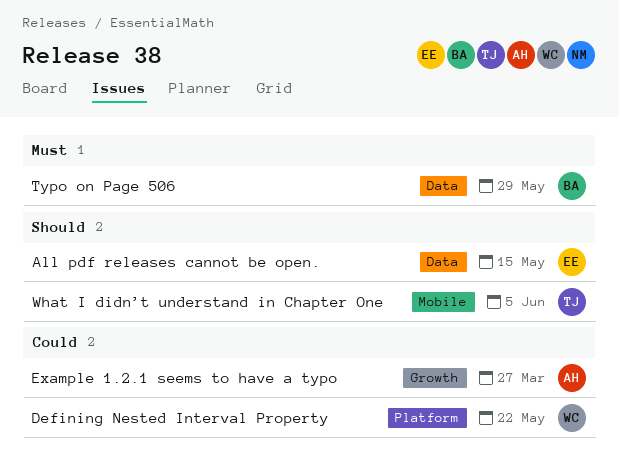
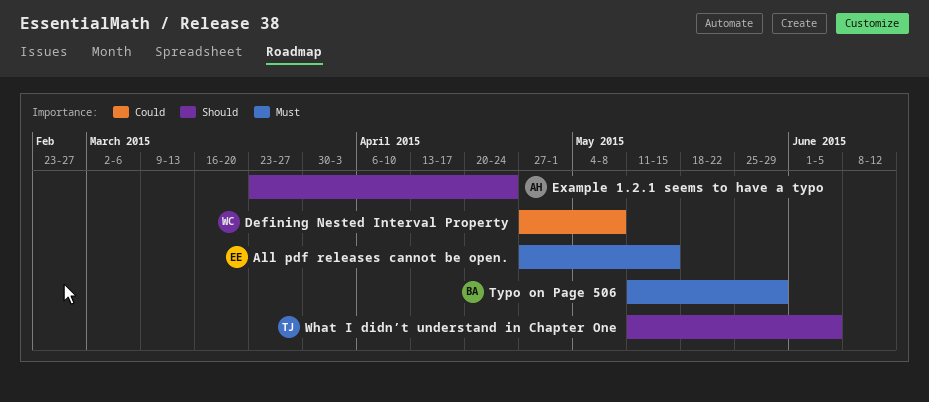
All pdf releases cannot be open., priority: Should -> Must
Defining Nested Interval Property, due: May 22 -> May 8
Example 1.2.1 seems to have a typo, priority: Could -> Should
Example 1.2.1 seems to have a typo, due: Mar 27 -> Apr 24

